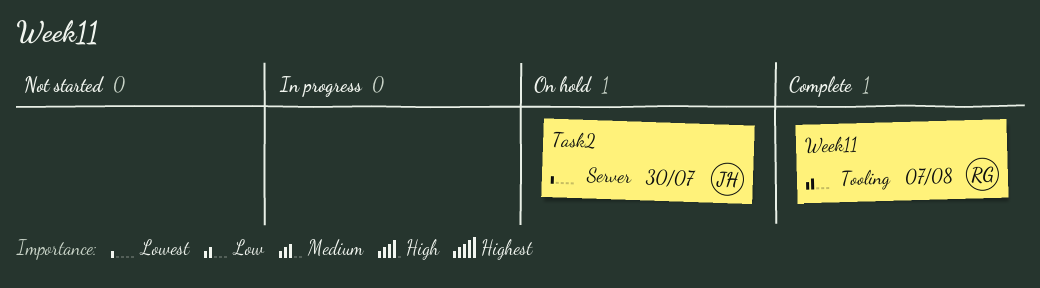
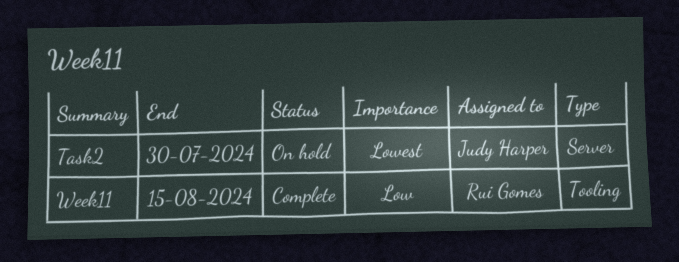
Week11, due: Aug 7 -> Aug 15

